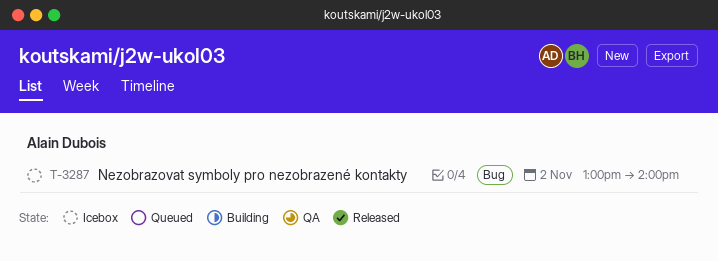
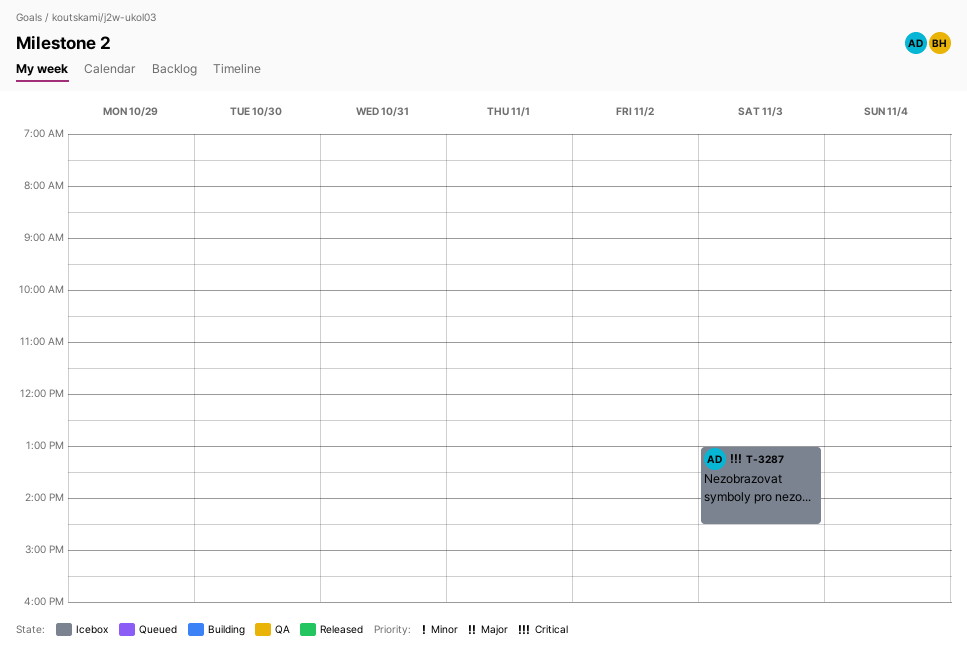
T-3287, day: Nov 2 -> Nov 3
T-3287, ends: 14:00 -> 14:30

